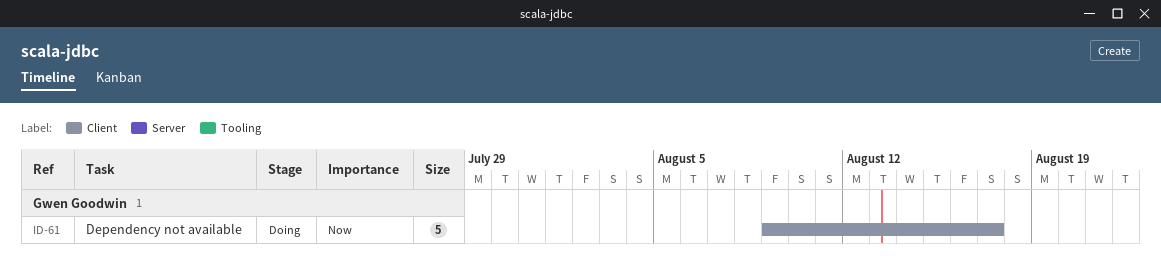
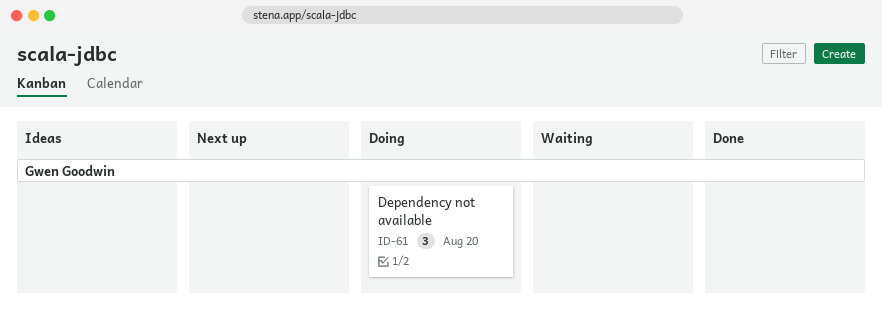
ID-61, estimate: 5 -> 3
ID-61, due: Aug 17 -> Aug 20

